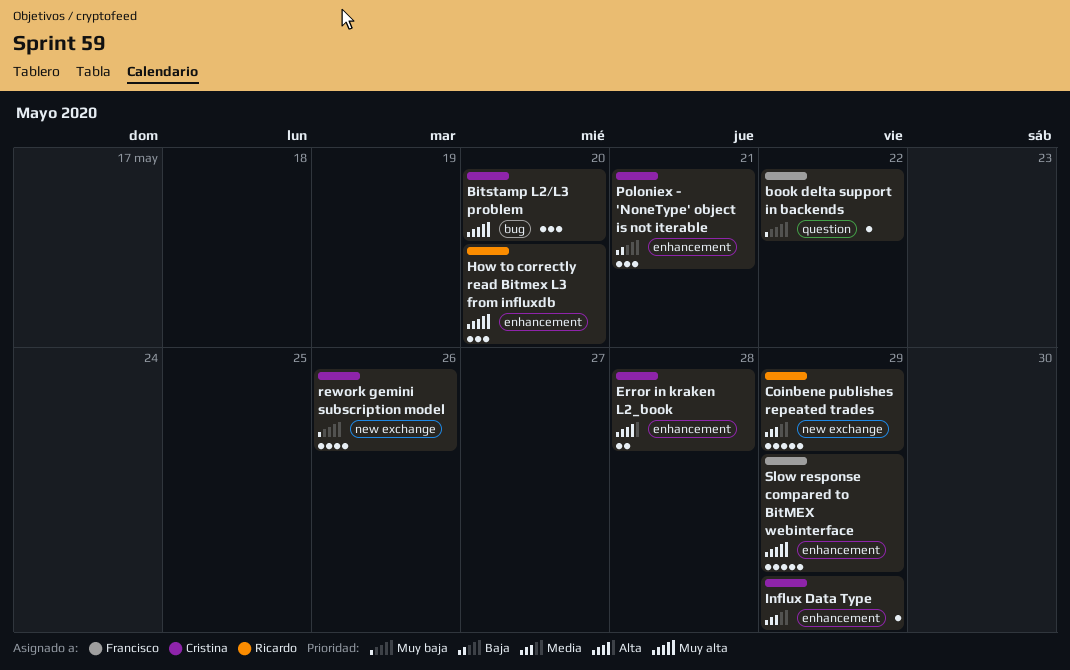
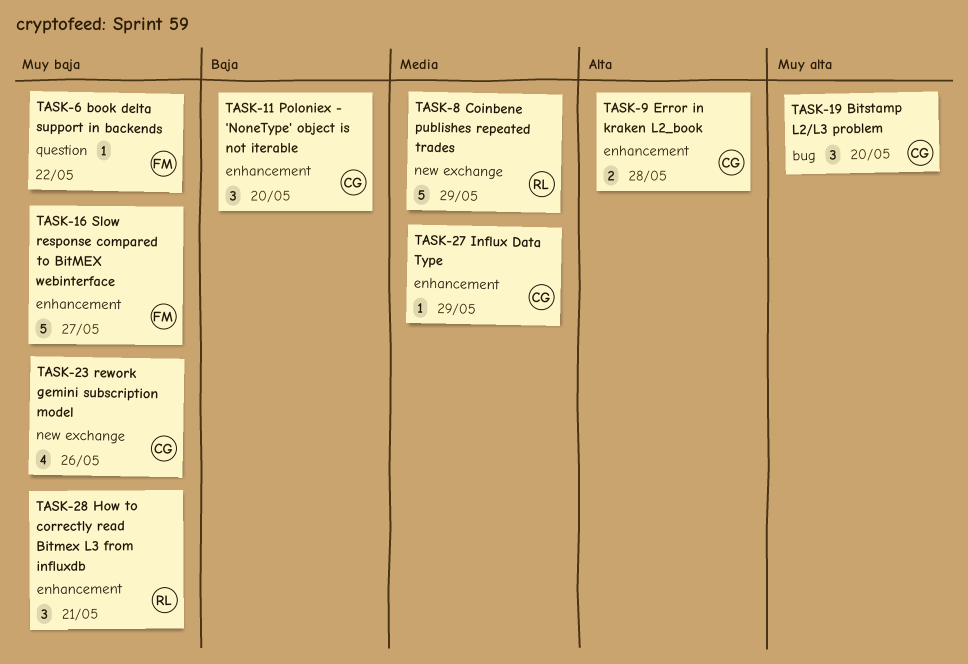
How to correctly read Bitmex L3 from influxdb, priority: Muy alta -> Muy baja
How to correctly read Bitmex L3 from influxdb, due: May 20 -> May 21
Poloniex - 'NoneType' object is not iterable, due: May 21 -> May 20
Slow response compared to BitMEX webinterface, priority: Muy alta -> Muy baja
Slow response compared to BitMEX webinterface, due: May 29 -> May 27

